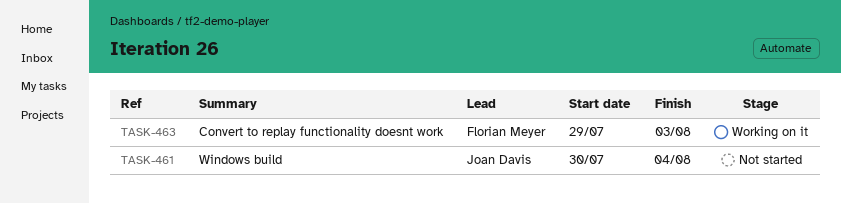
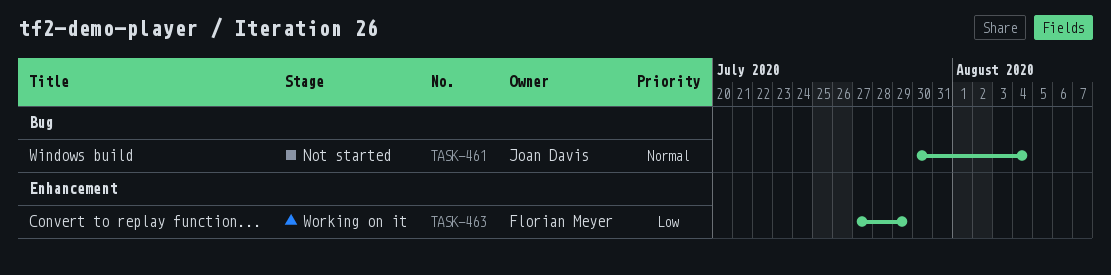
TASK-463, start: Jul 29 -> Jul 27
TASK-463, due: Aug 3 -> Jul 29

